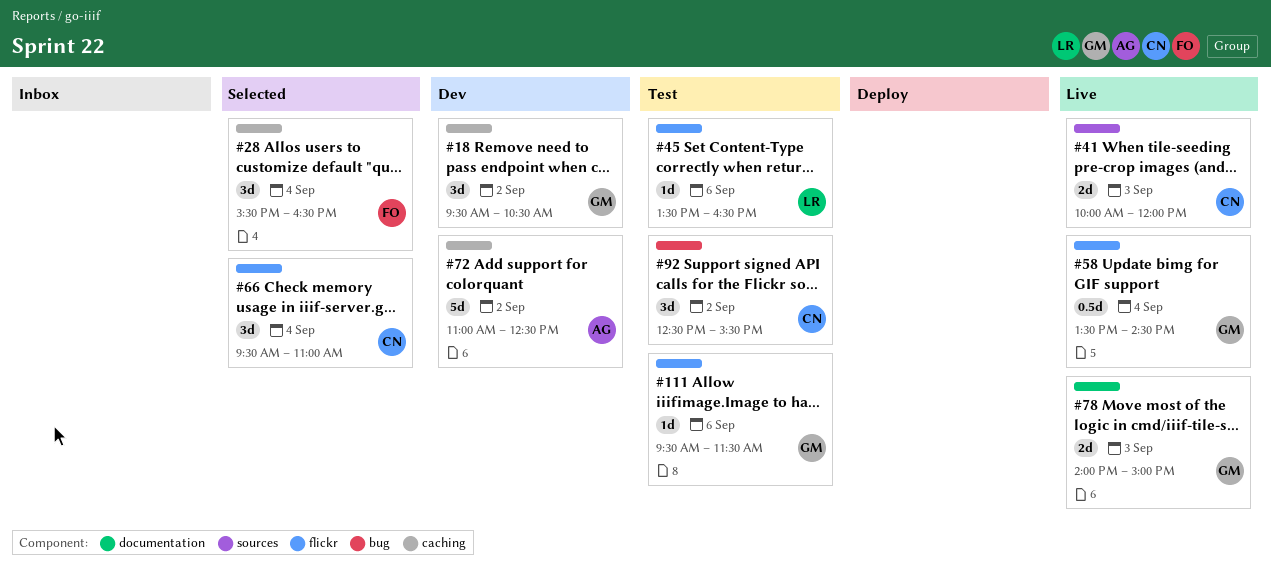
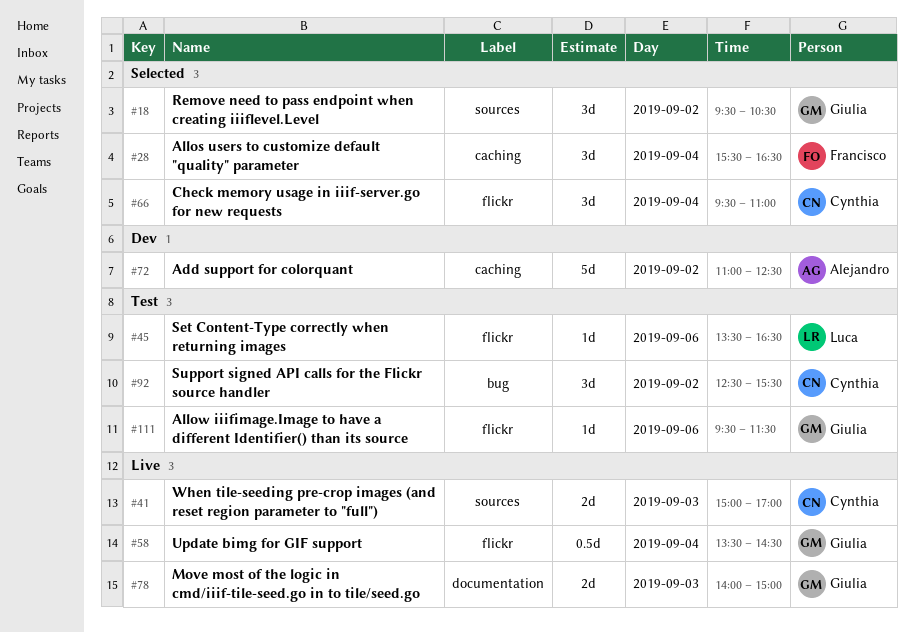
#18, status: Dev -> Selected
#18, label: caching -> sources
#41, begins: 10:00 -> 15:00
#41, ends: 12:00 -> 17:00

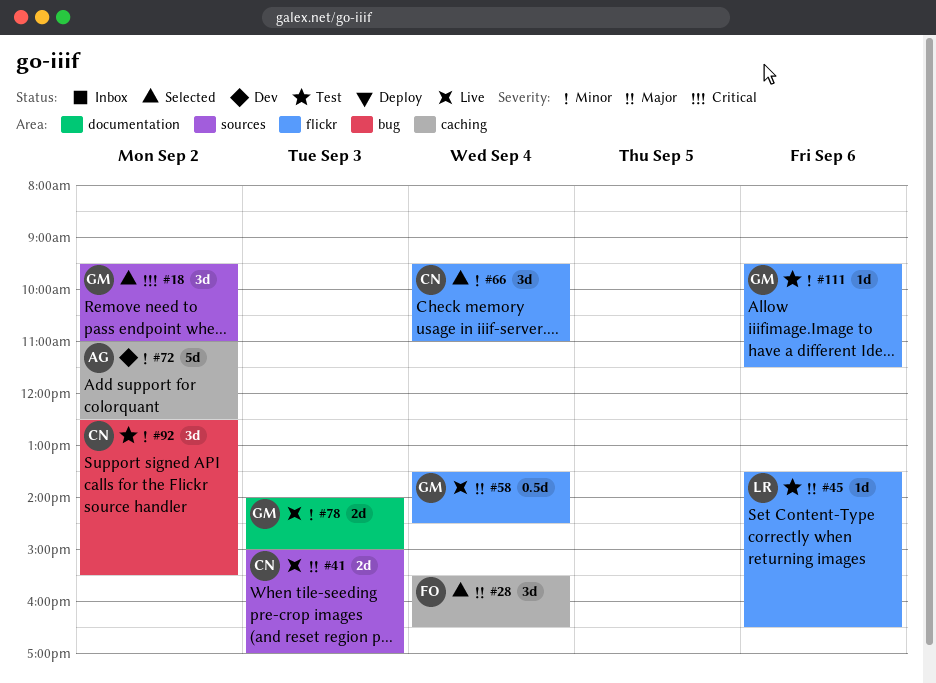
#18, ends: 10:30 -> 11:00

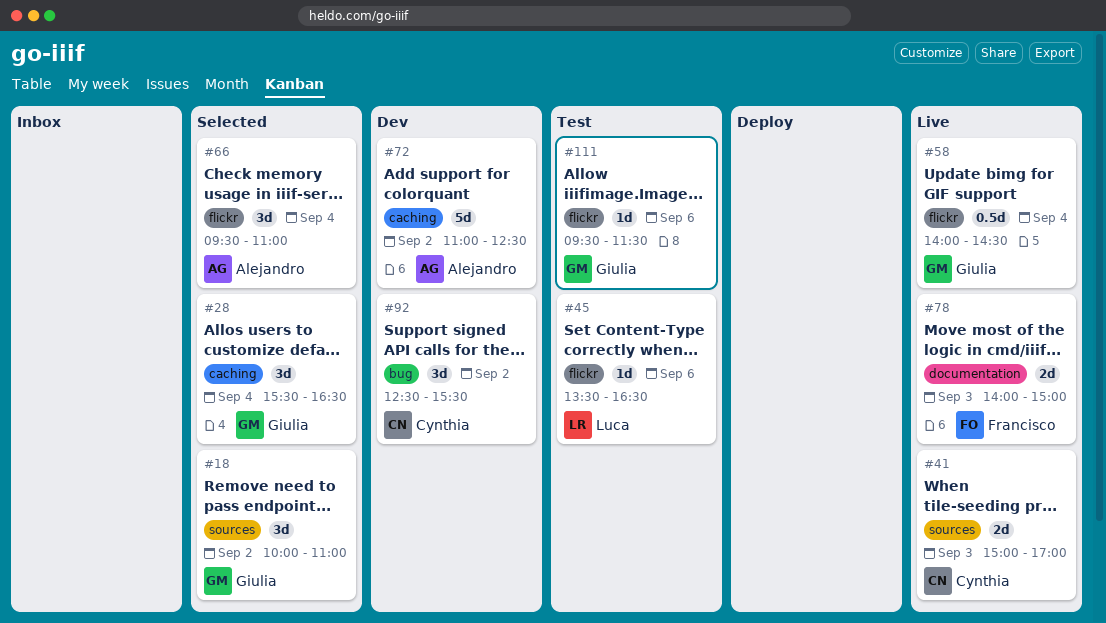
#18, begins: 09:30 -> 10:00
#28, owner: Francisco -> Giulia
#58, begins: 13:30 -> 14:00
#66, owner: Cynthia -> Alejandro
#78, owner: Giulia -> Francisco
#92, status: Test -> Dev

